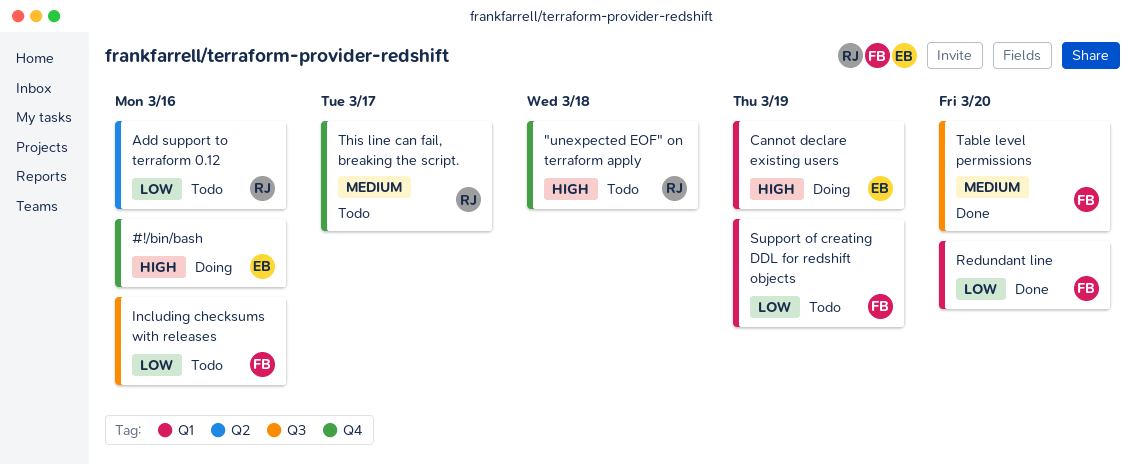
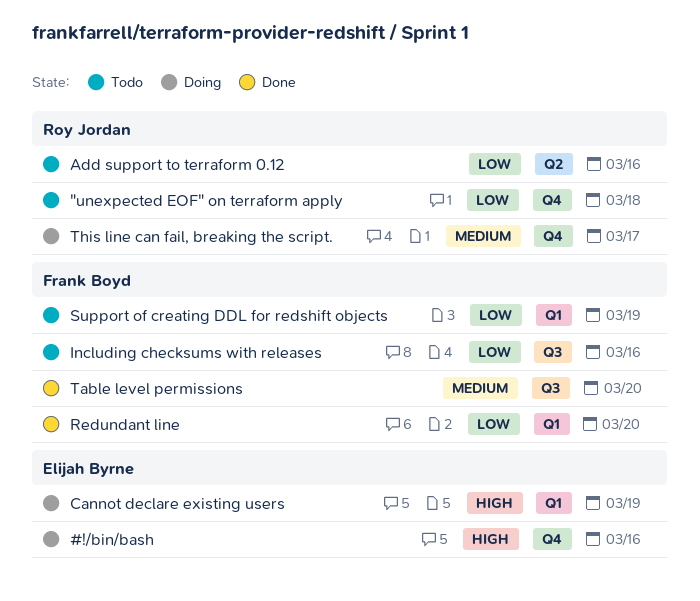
"unexpected EOF" on terraform apply, priority: High -> Low
This line can fail, breaking the script., status: Todo -> Doing

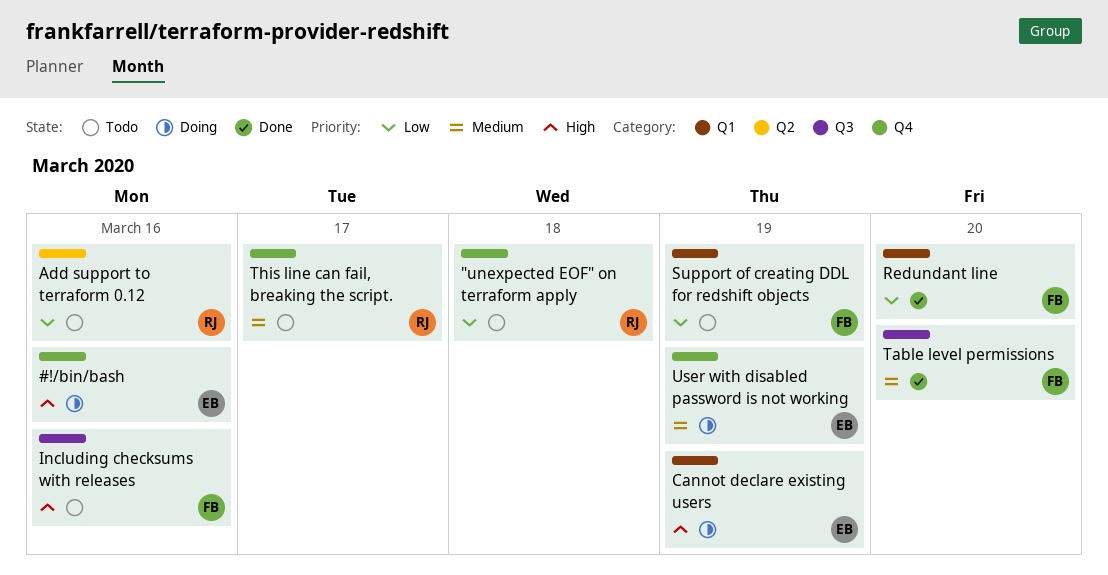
Including checksums with releases, priority: Low -> High
This line can fail, breaking the script., status: Doing -> Todo
User with disabled password is not working: none -> present

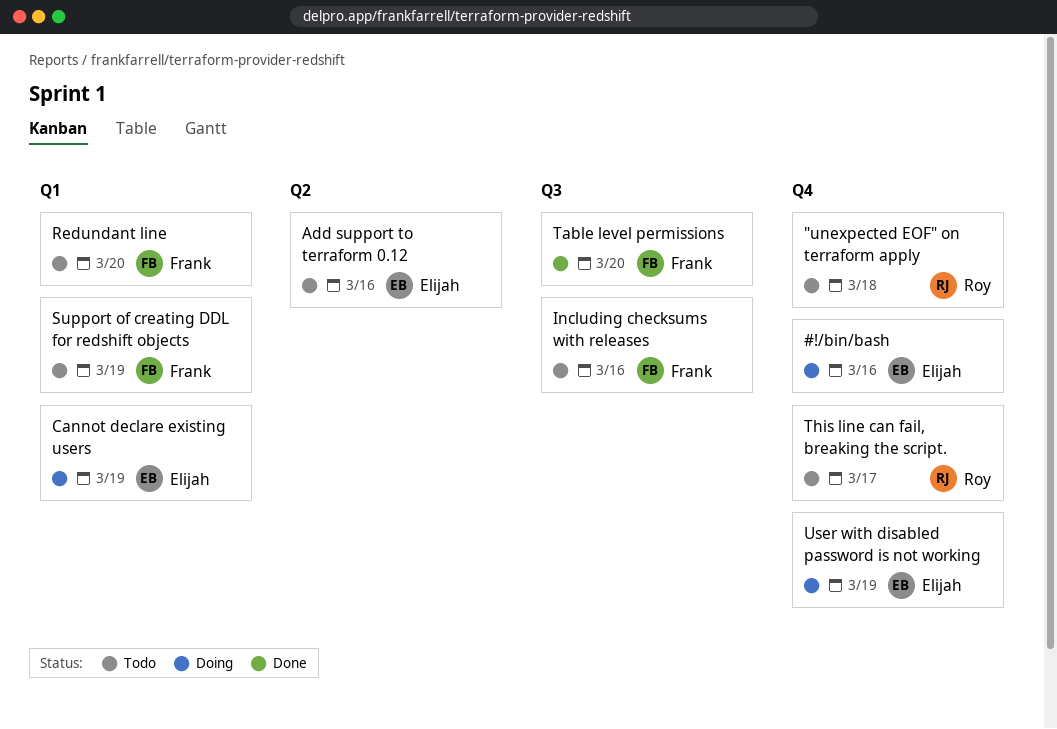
Add support to terraform 0.12, owner: Roy -> Elijah
Redundant line, status: Done -> Todo

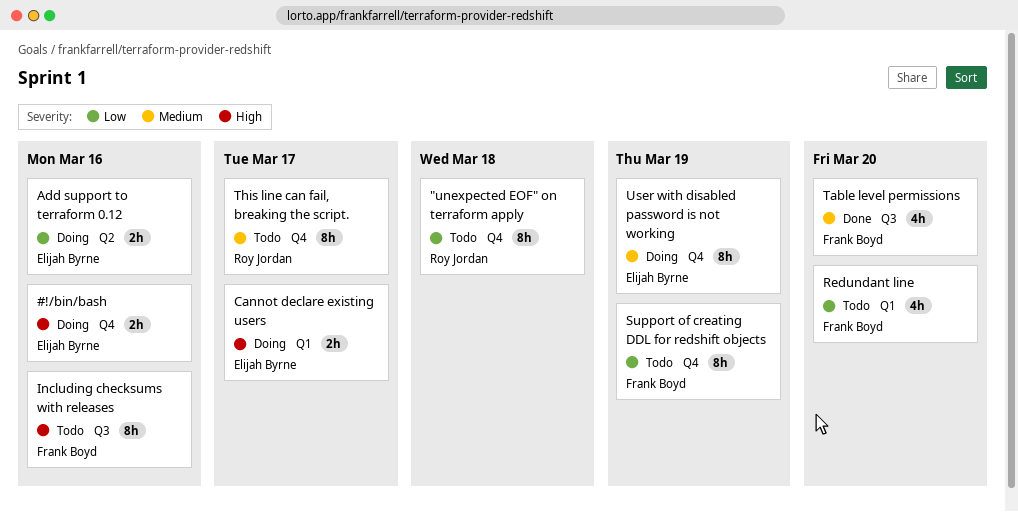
Add support to terraform 0.12, status: Todo -> Doing
Cannot declare existing users, due: Mar 19 -> Mar 17
Support of creating DDL for redshift objects, label: Q1 -> Q4

